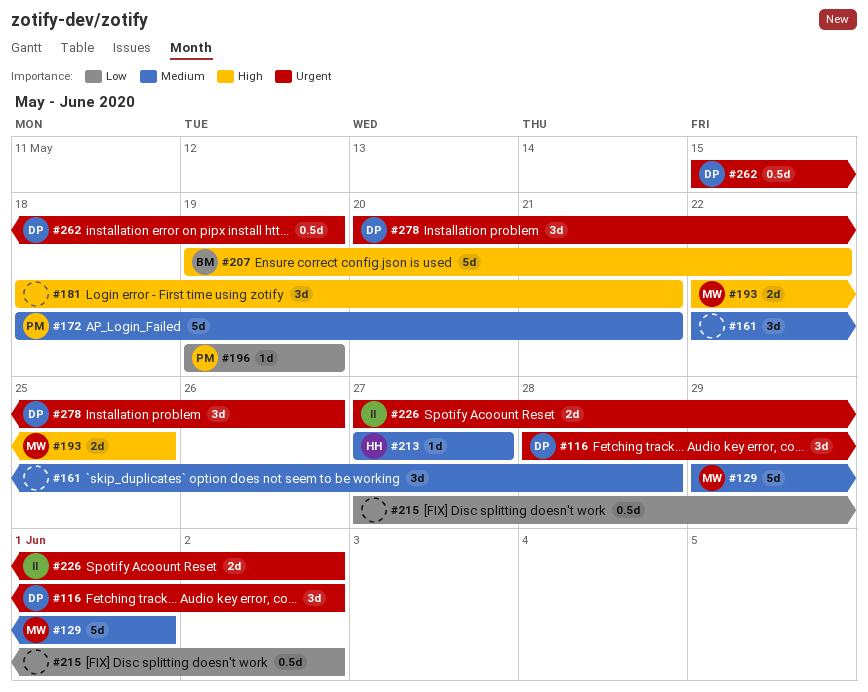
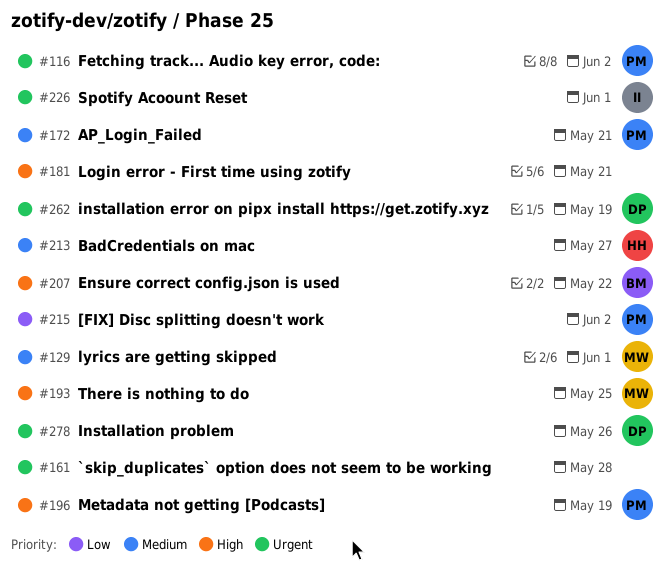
#116, owner: DP -> PM
#161, priority: Medium -> Urgent
#196, priority: Low -> High
#215, owner: none -> PM
#226, due: Jun 2 -> Jun 1

